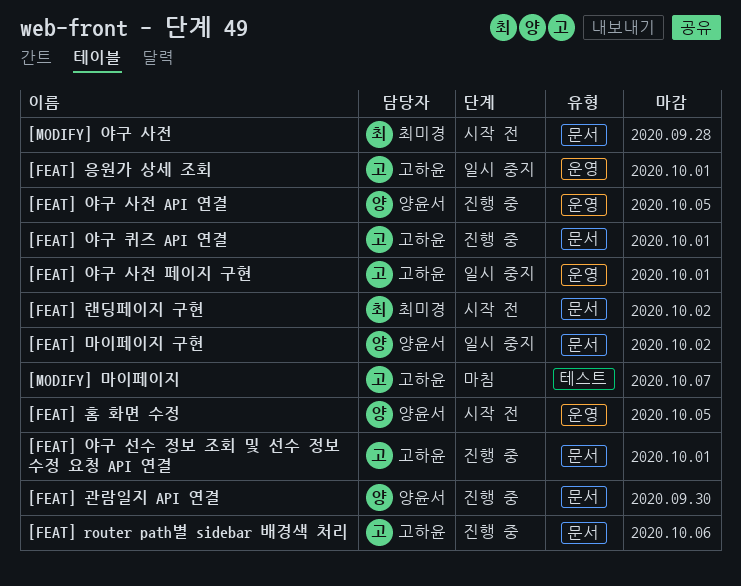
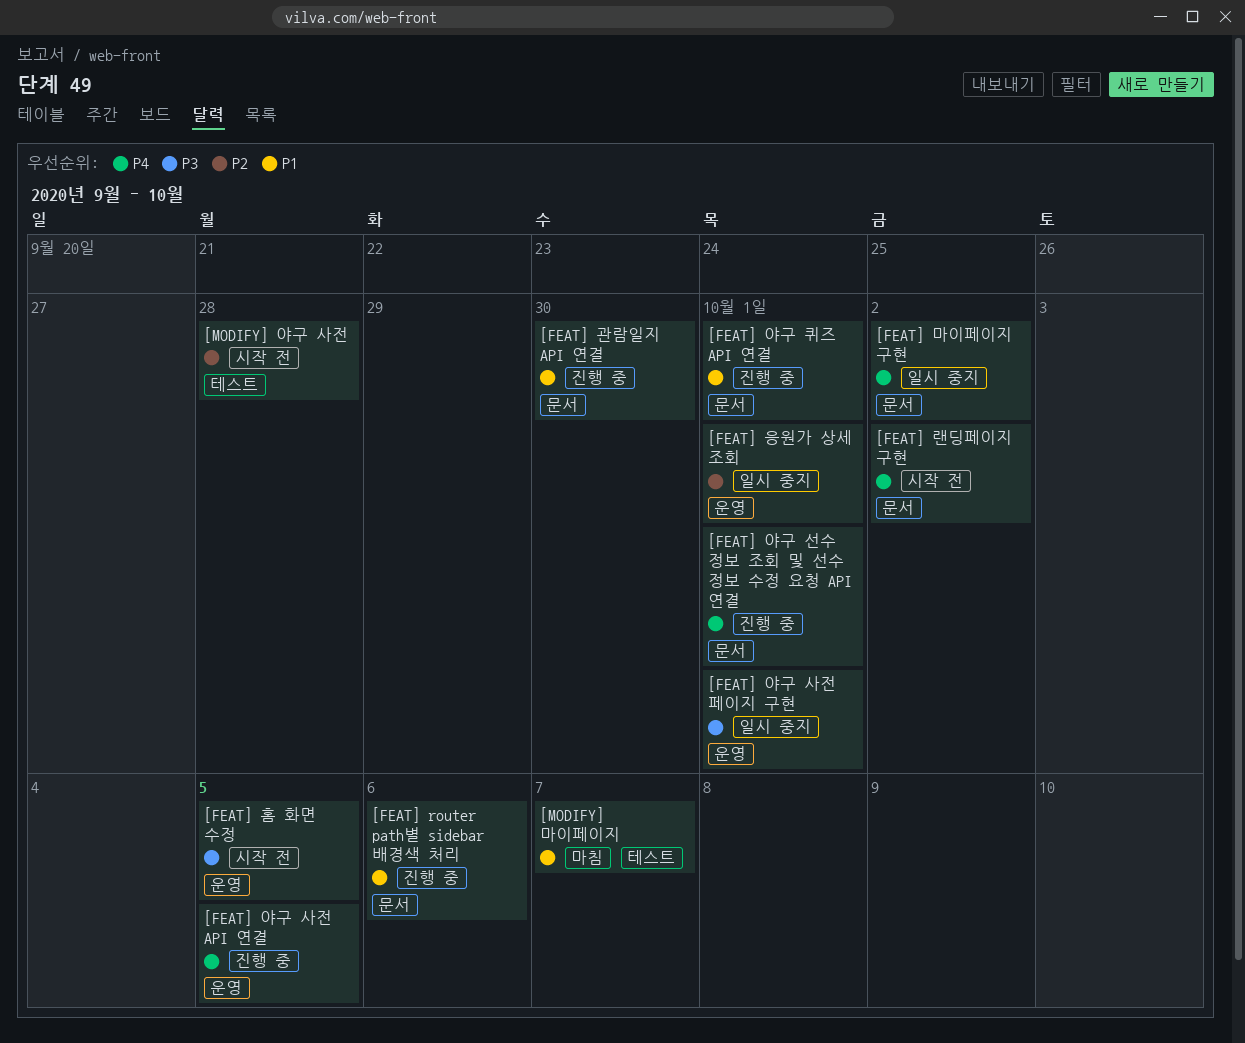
[MODIFY] 야구 사전, label: 문서 -> 테스트

